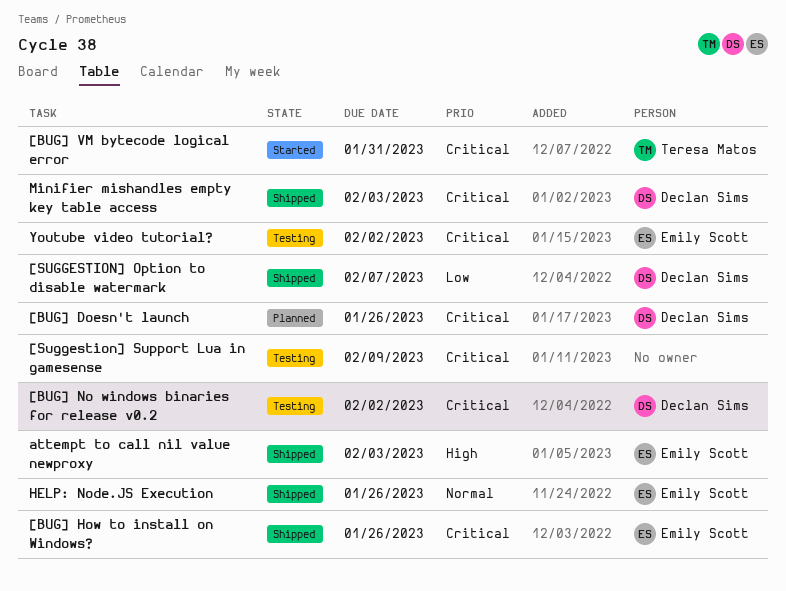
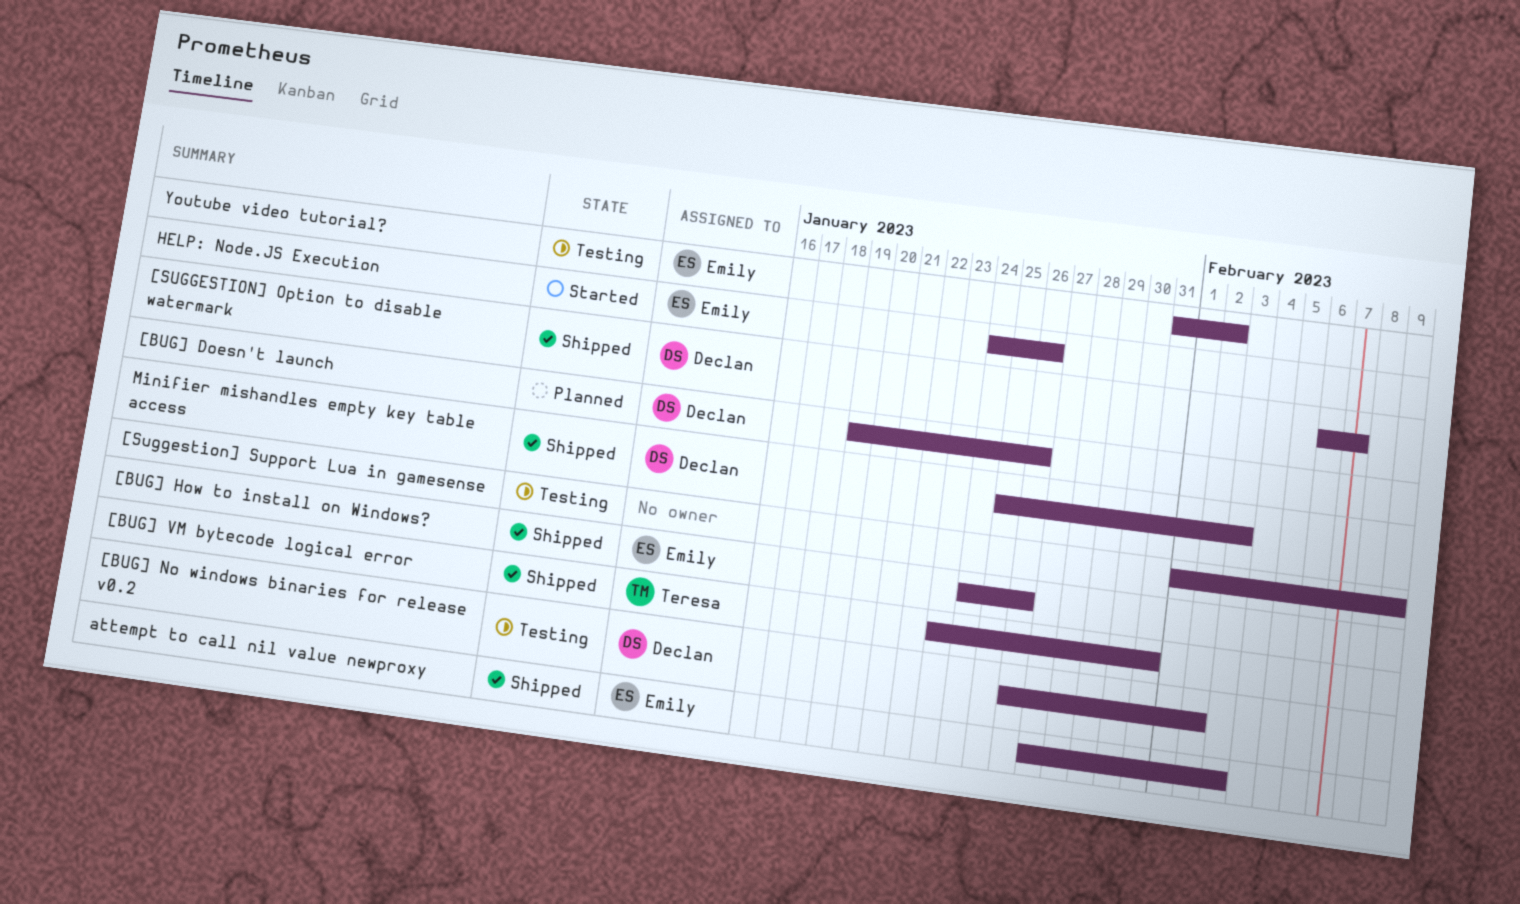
[BUG] VM bytecode logical error, status: Started -> Shipped
HELP: Node.JS Execution, status: Shipped -> Started

